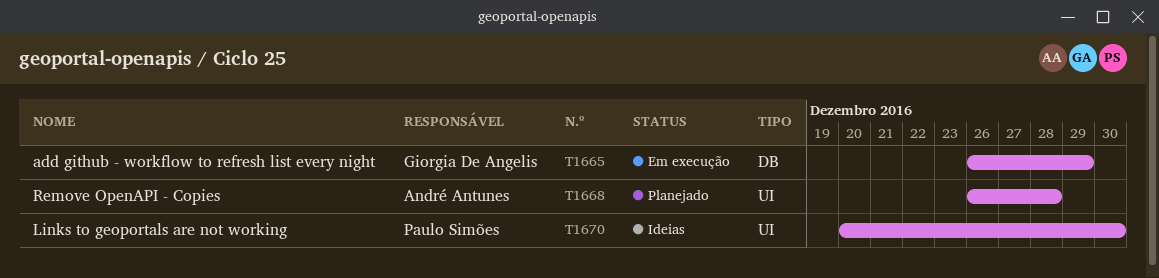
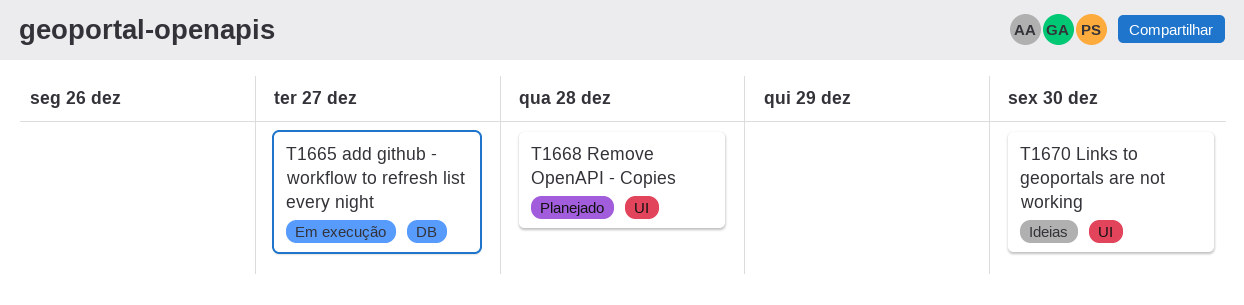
T1665, due: Dec 29 -> Dec 27

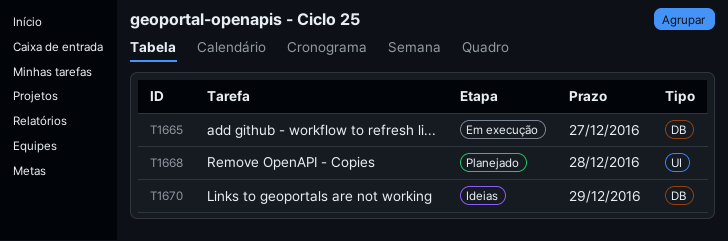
T1670, label: UI -> DB
T1670, due: Dec 30 -> Dec 29

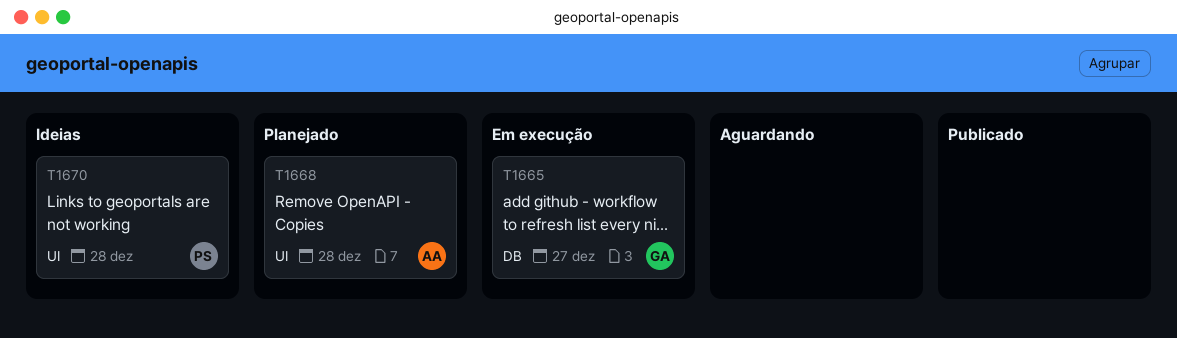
T1670, label: DB -> UI
T1670, due: Dec 29 -> Dec 28

